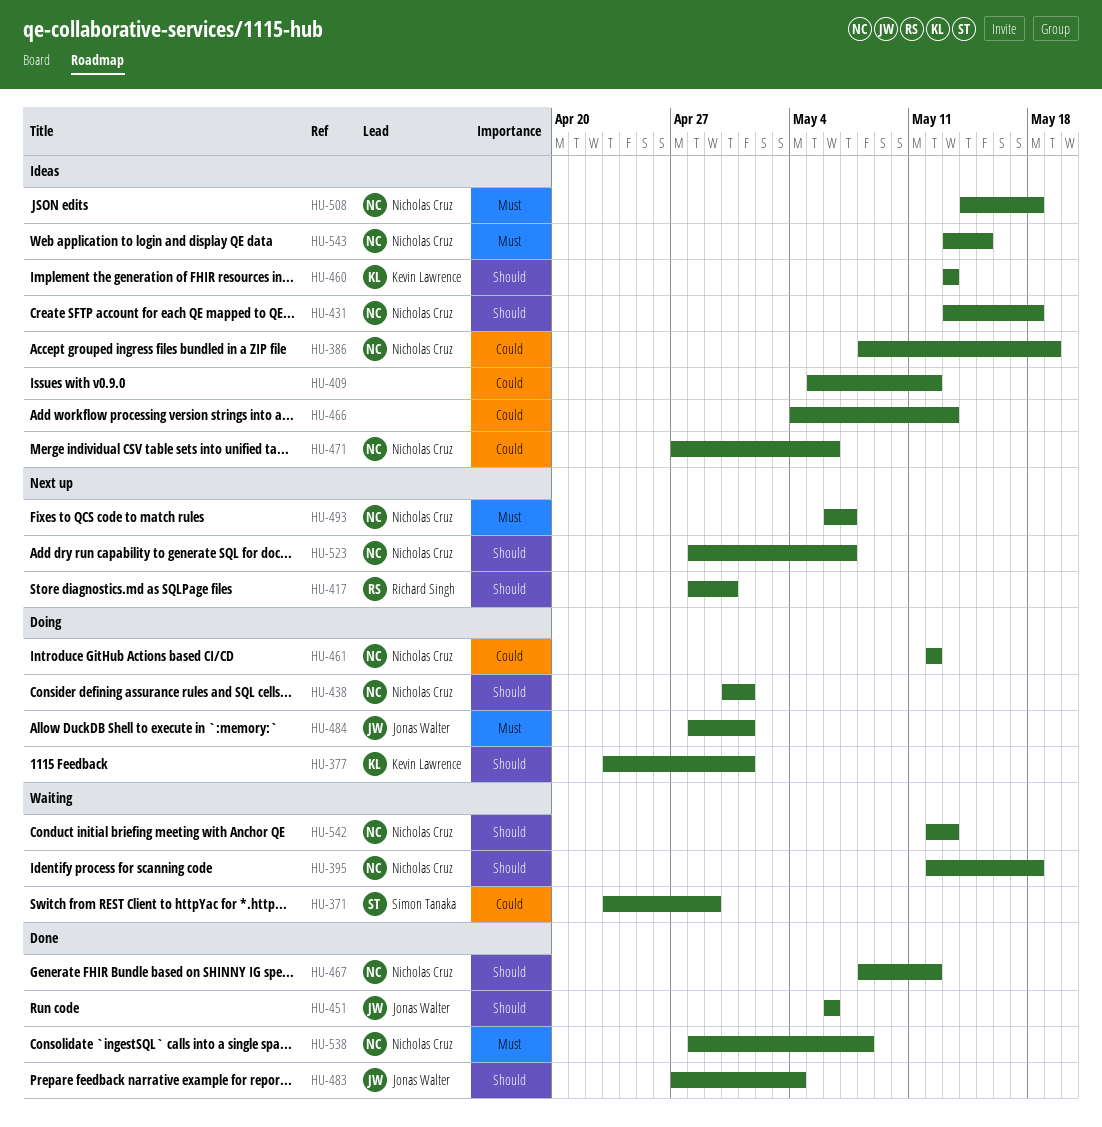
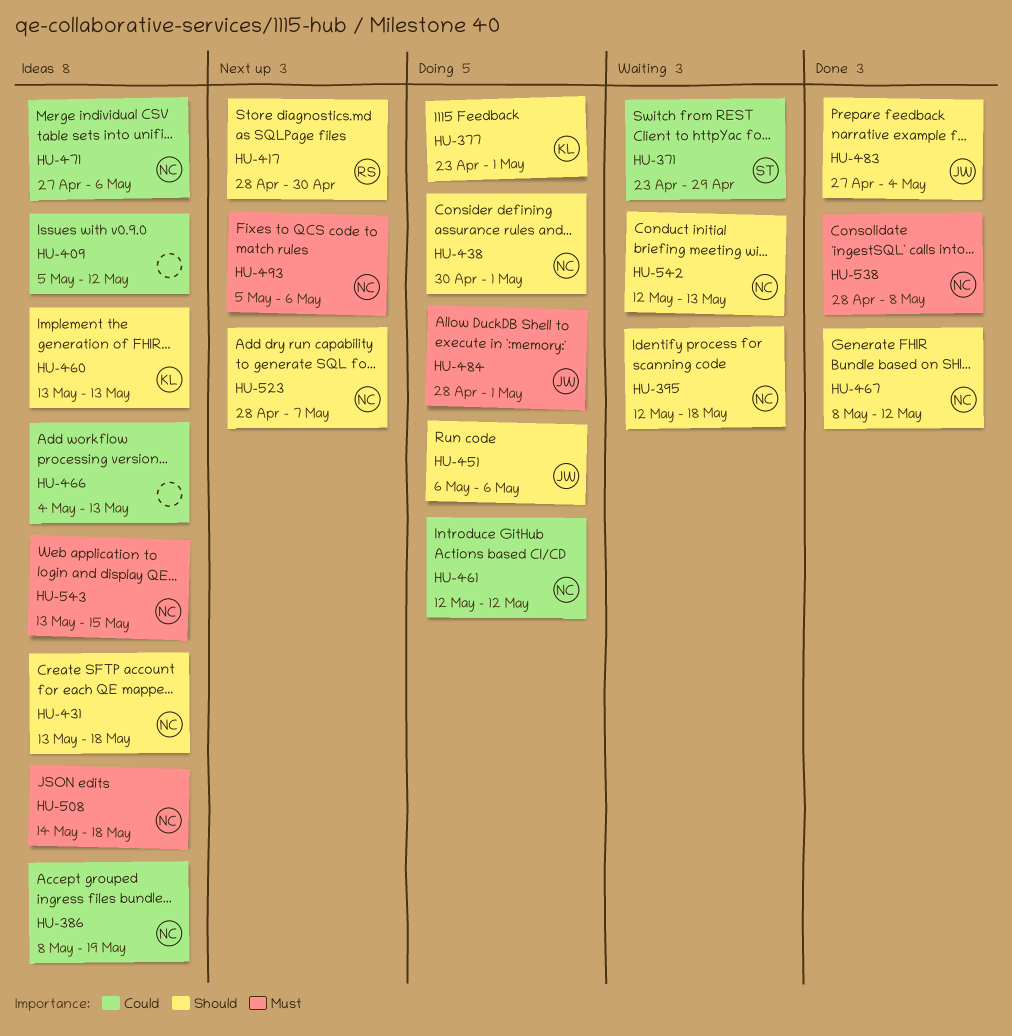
HU-451, status: Done -> Doing
HU-493, start: May 6 -> May 5
HU-493, due: May 7 -> May 6

